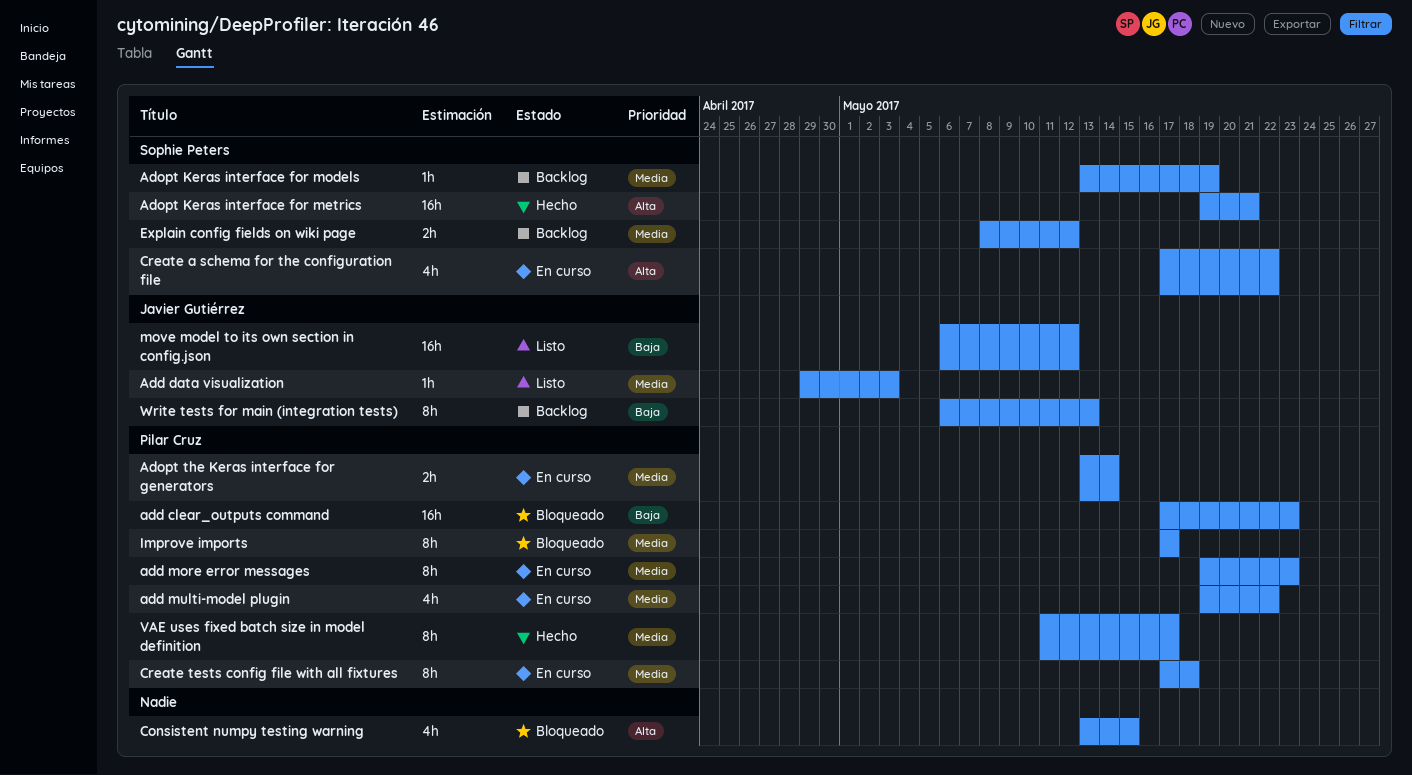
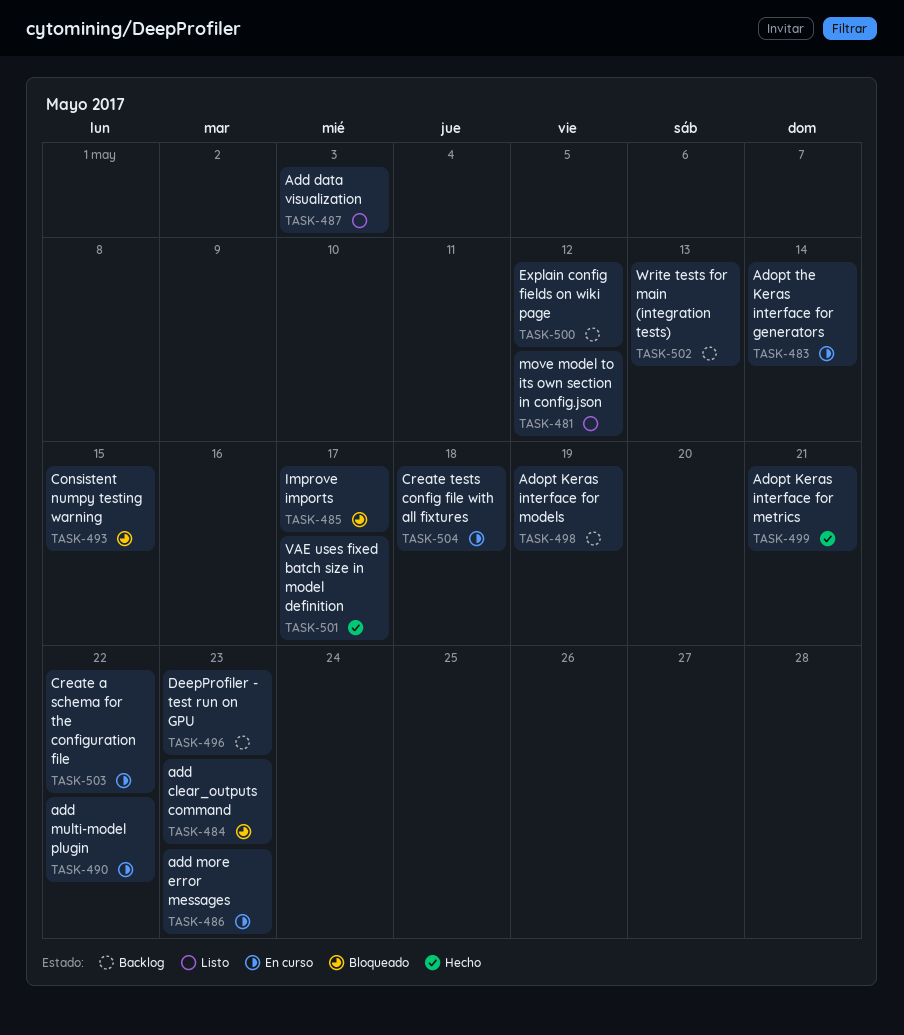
DeepProfiler - test run on GPU: none -> present

